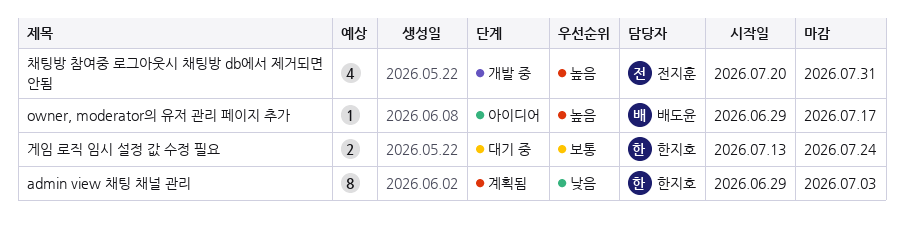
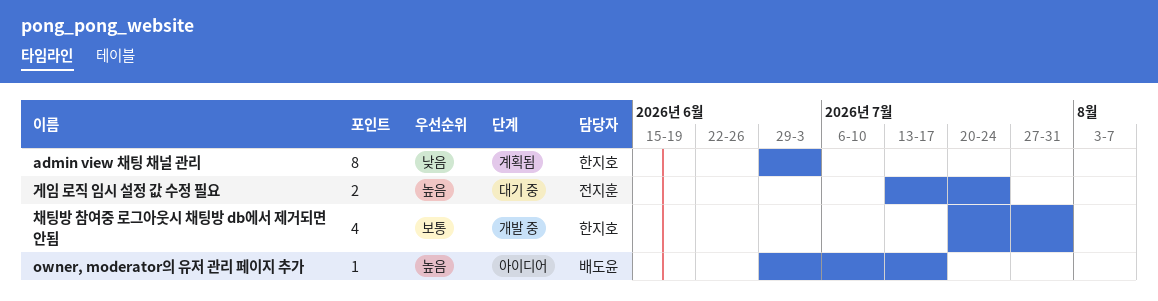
게임 로직 임시 설정 값 수정 필요, owner: 한지호 -> 전지훈
게임 로직 임시 설정 값 수정 필요, priority: 보통 -> 높음
채팅방 참여중 로그아웃시 채팅방 db에서 제거되면 안됨, owner: 전지훈 -> 한지호
채팅방 참여중 로그아웃시 채팅방 db에서 제거되면 안됨, priority: 높음 -> 보통

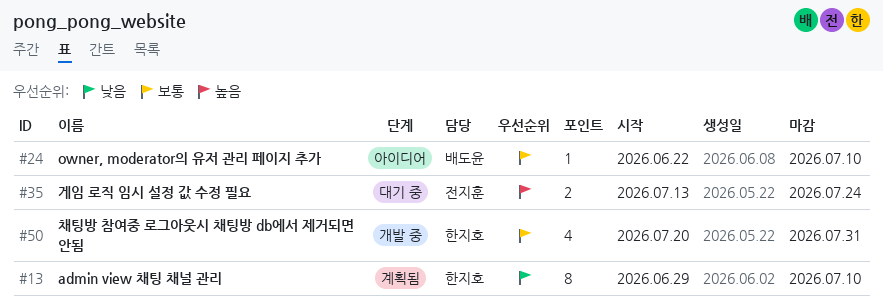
admin view 채팅 채널 관리, due: Jul 3 -> Jul 10
owner, moderator의 유저 관리 페이지 추가, priority: 높음 -> 보통
owner, moderator의 유저 관리 페이지 추가, start: Jun 29 -> Jun 22
owner, moderator의 유저 관리 페이지 추가, due: Jul 17 -> Jul 10

